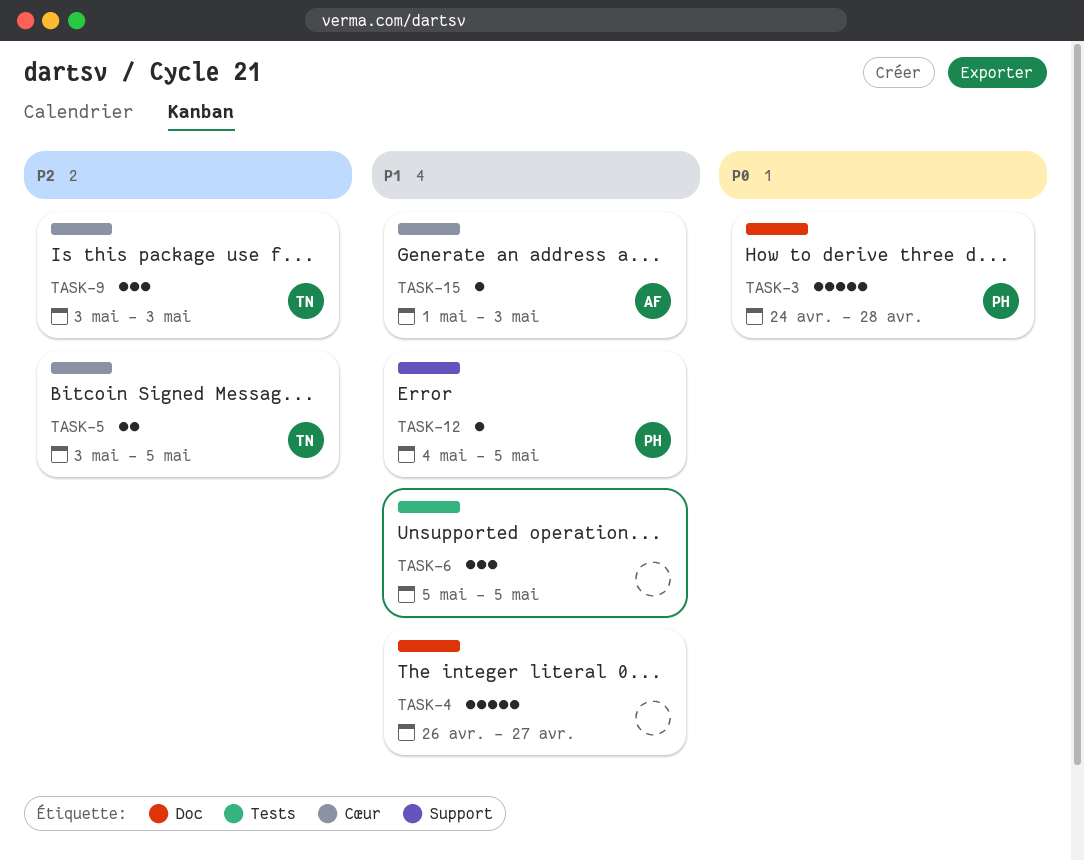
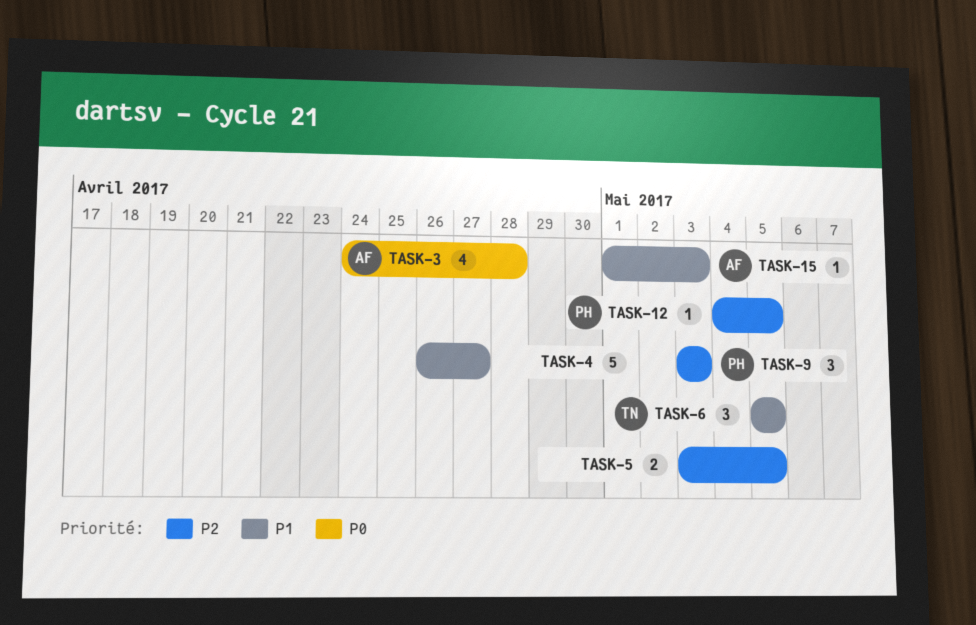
TASK-3, owner: PH -> AF
TASK-3, estimate: 5 -> 4
TASK-5, owner: TN -> none
TASK-6, owner: none -> TN
TASK-9, owner: TN -> PH
TASK-12, priority: P1 -> P2

